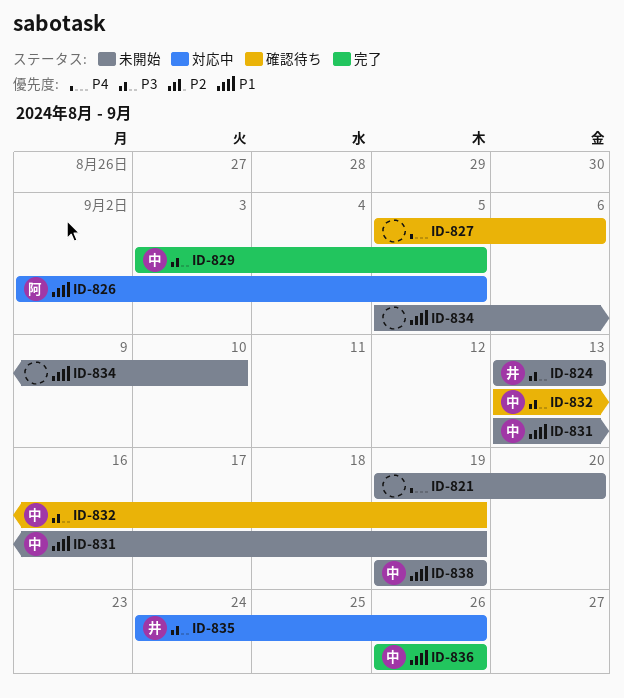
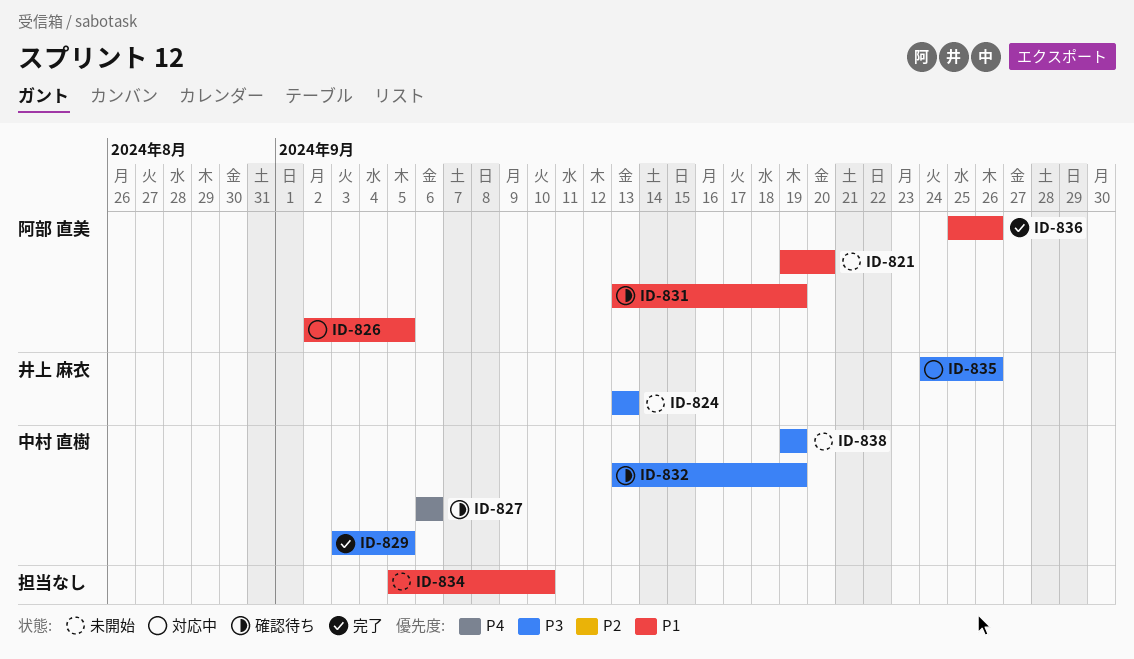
ID-821, owner: none -> 阿部 直美
ID-821, priority: P4 -> P1
ID-827, owner: none -> 中村 直樹
ID-827, start: Sep 5 -> Sep 6
ID-831, status: 未開始 -> 確認待ち
ID-831, owner: 中村 直樹 -> 阿部 直美
ID-836, owner: 中村 直樹 -> 阿部 直美
ID-836, start: Sep 26 -> Sep 25
ID-838, priority: P1 -> P3

